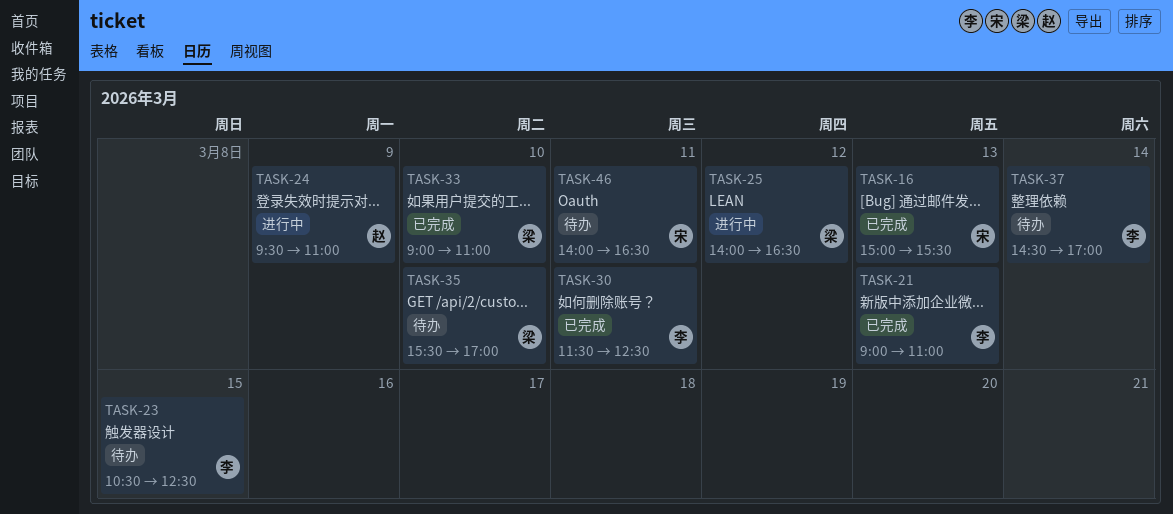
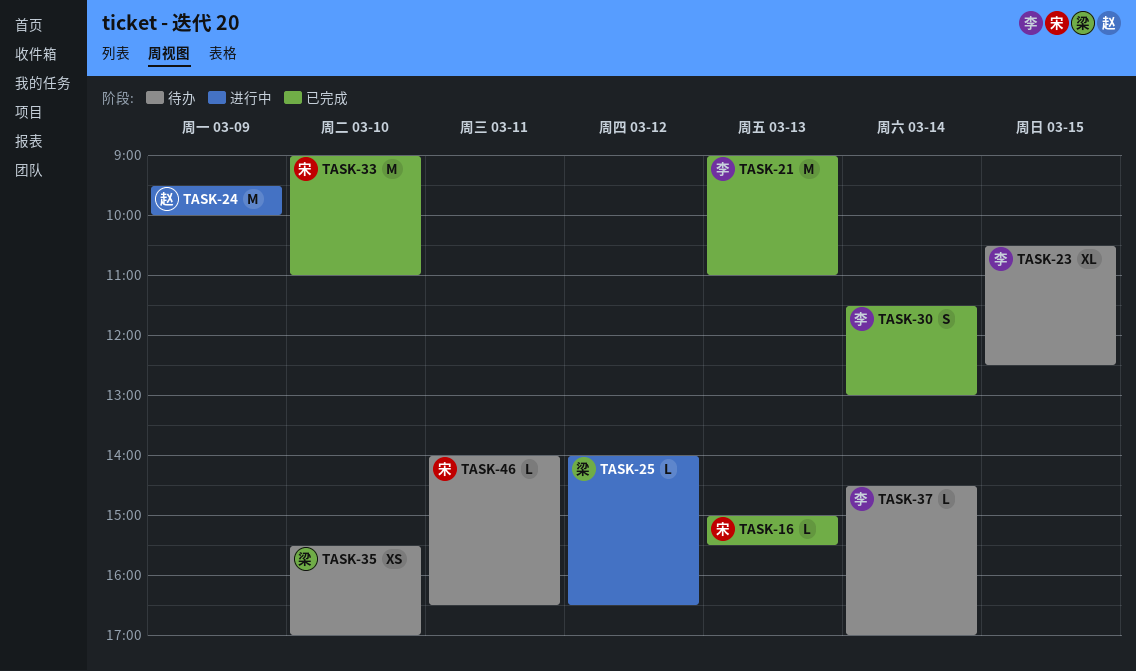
TASK-24, ends: 11:00 -> 10:00
TASK-30, day: Mar 11 -> Mar 14
TASK-30, ends: 12:30 -> 13:00
TASK-33, owner: 梁 -> 宋

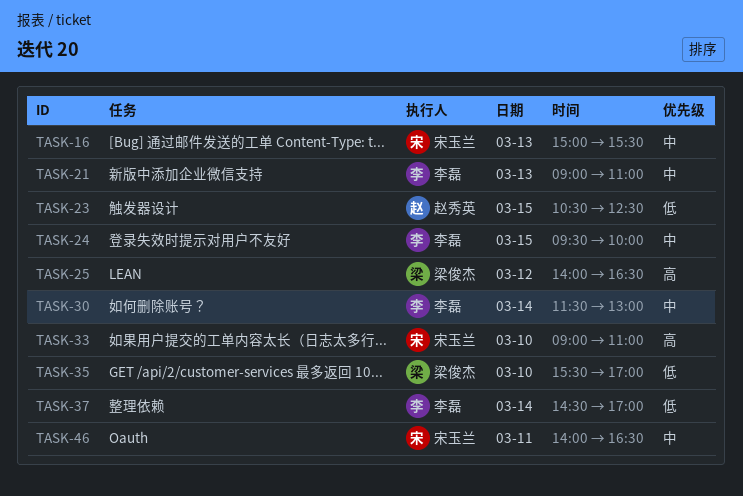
TASK-23, owner: 李磊 -> 赵秀英
TASK-24, owner: 赵秀英 -> 李磊
TASK-24, day: Mar 9 -> Mar 15

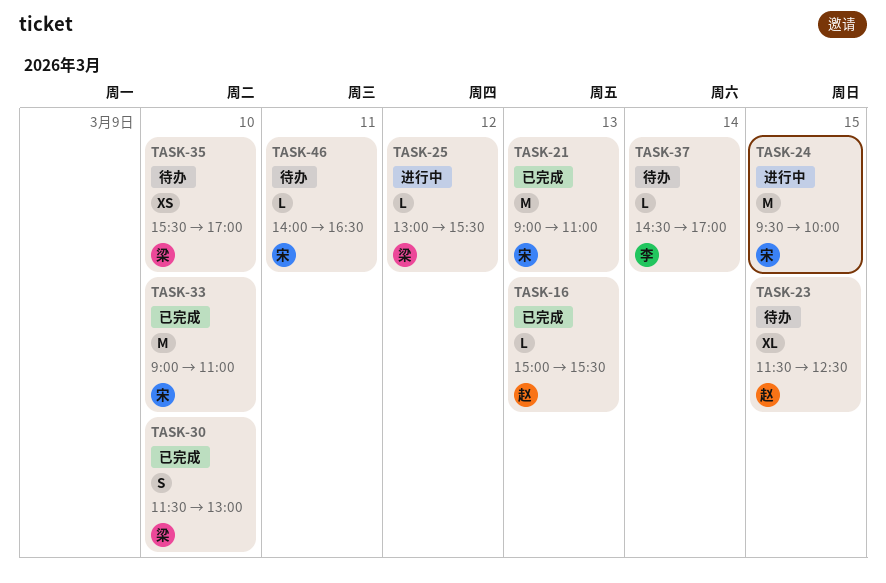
TASK-16, owner: 宋玉兰 -> 赵秀英
TASK-21, owner: 李磊 -> 宋玉兰
TASK-23, begins: 10:30 -> 11:30
TASK-24, owner: 李磊 -> 宋玉兰
TASK-25, begins: 14:00 -> 13:00
TASK-25, ends: 16:30 -> 15:30
TASK-30, owner: 李磊 -> 梁俊杰
TASK-30, day: Mar 14 -> Mar 10

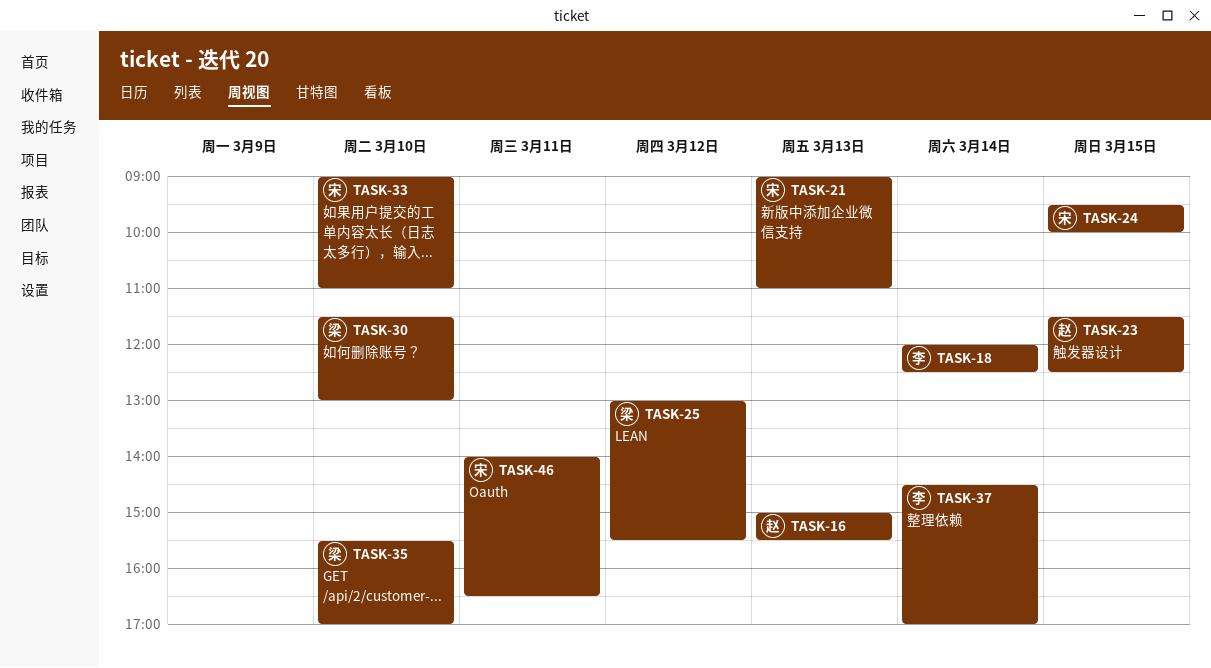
TASK-18: none -> present

